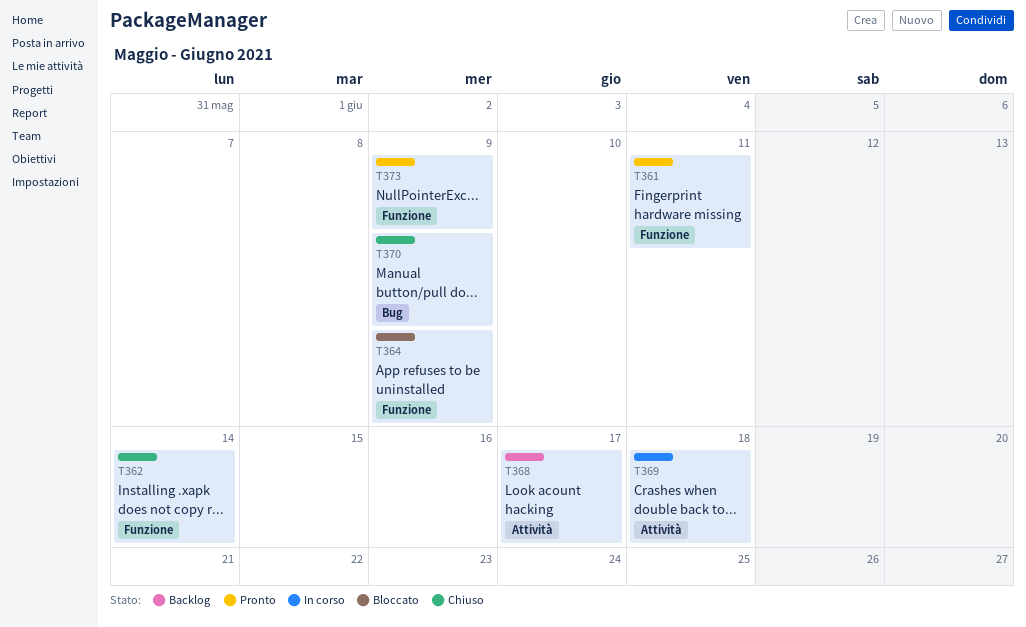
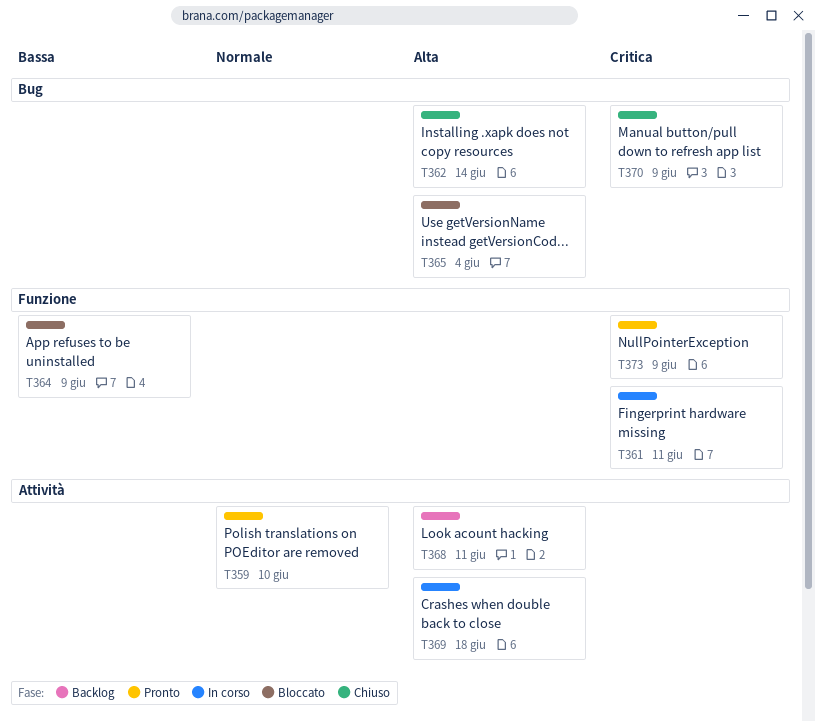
T359: none -> present
T361, status: Pronto -> In corso
T362, label: Funzione -> Bug
T365: none -> present
T368, due: Jun 17 -> Jun 11

